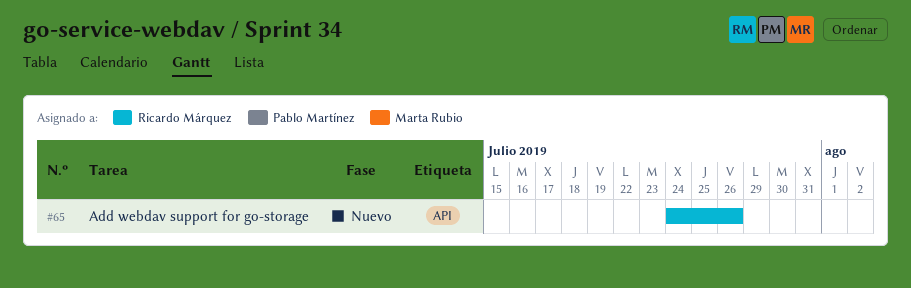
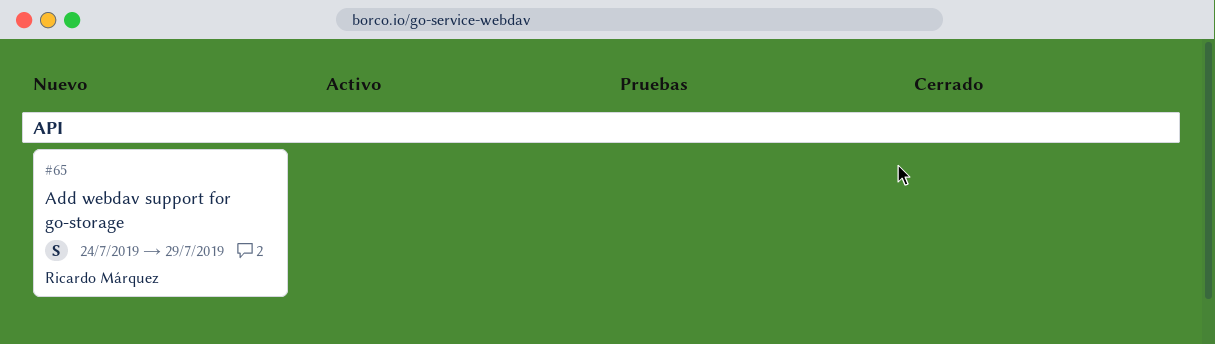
#65, due: Jul 26 -> Jul 29

